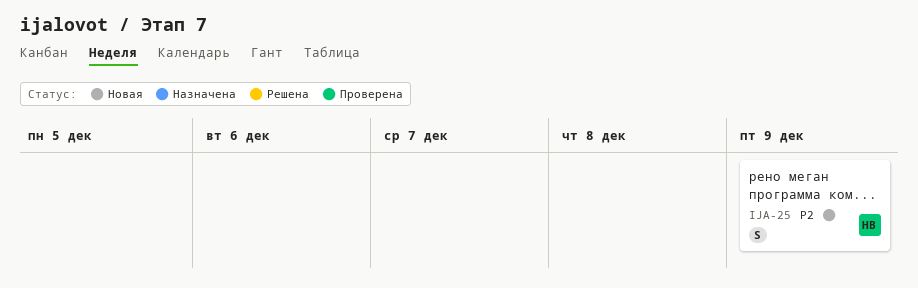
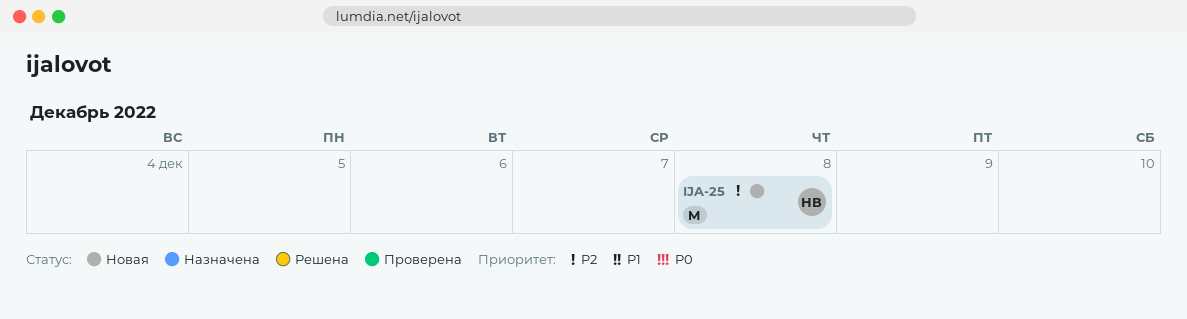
IJA-25, estimate: S -> M
IJA-25, due: Dec 9 -> Dec 8

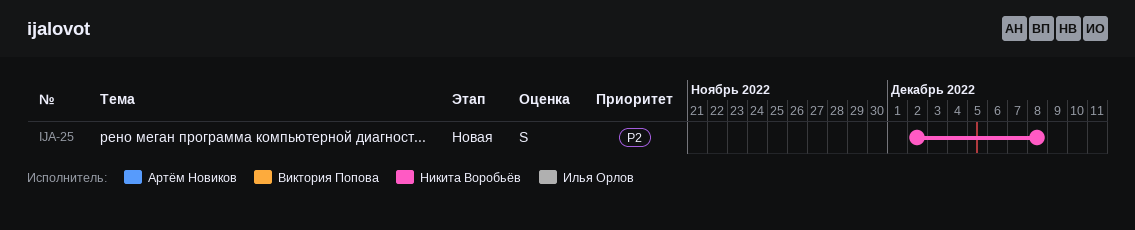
IJA-25, estimate: M -> S

